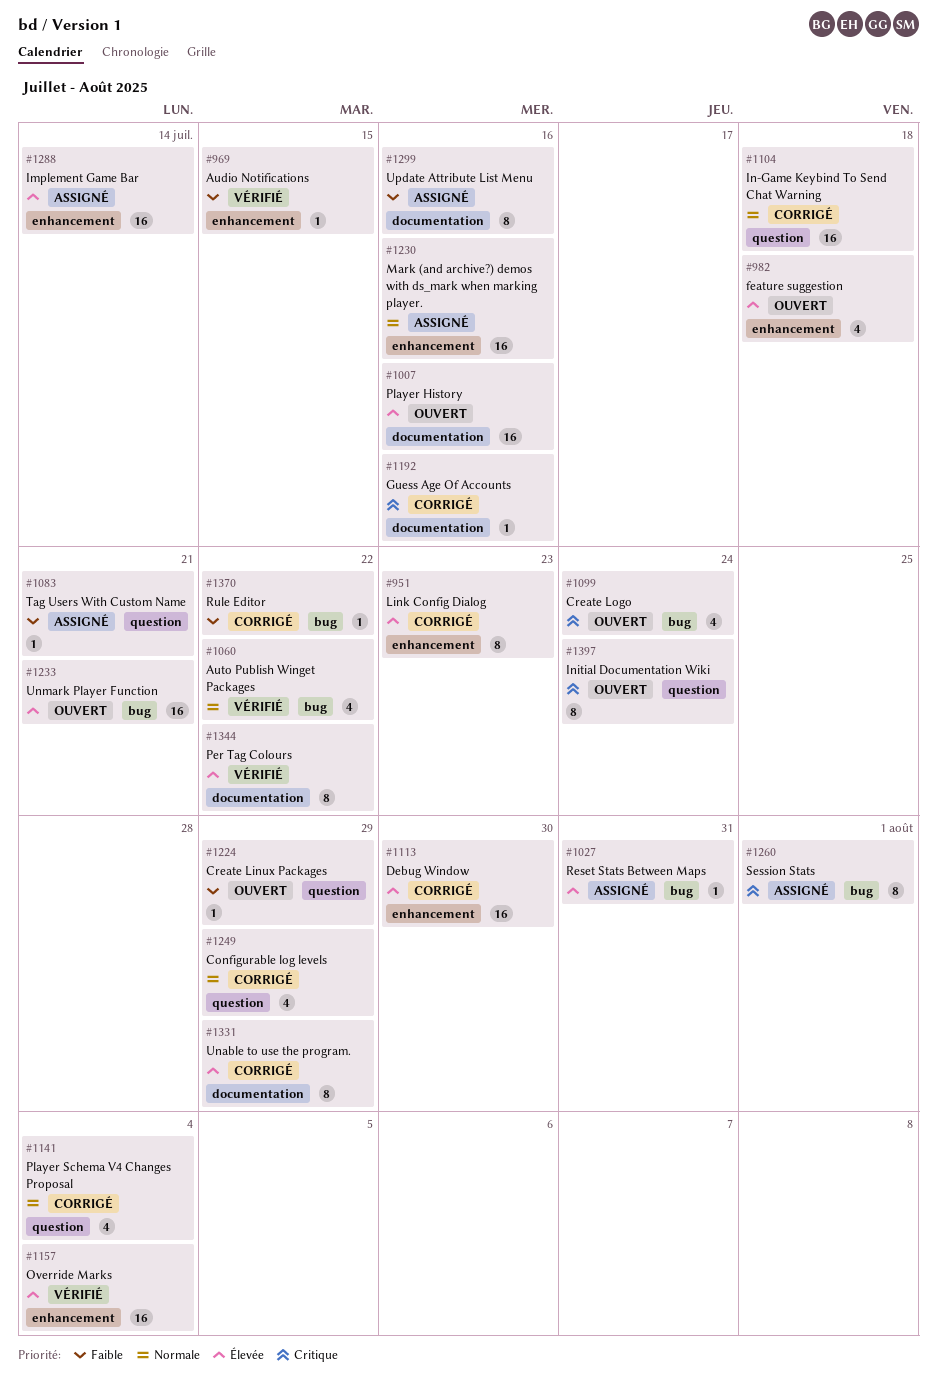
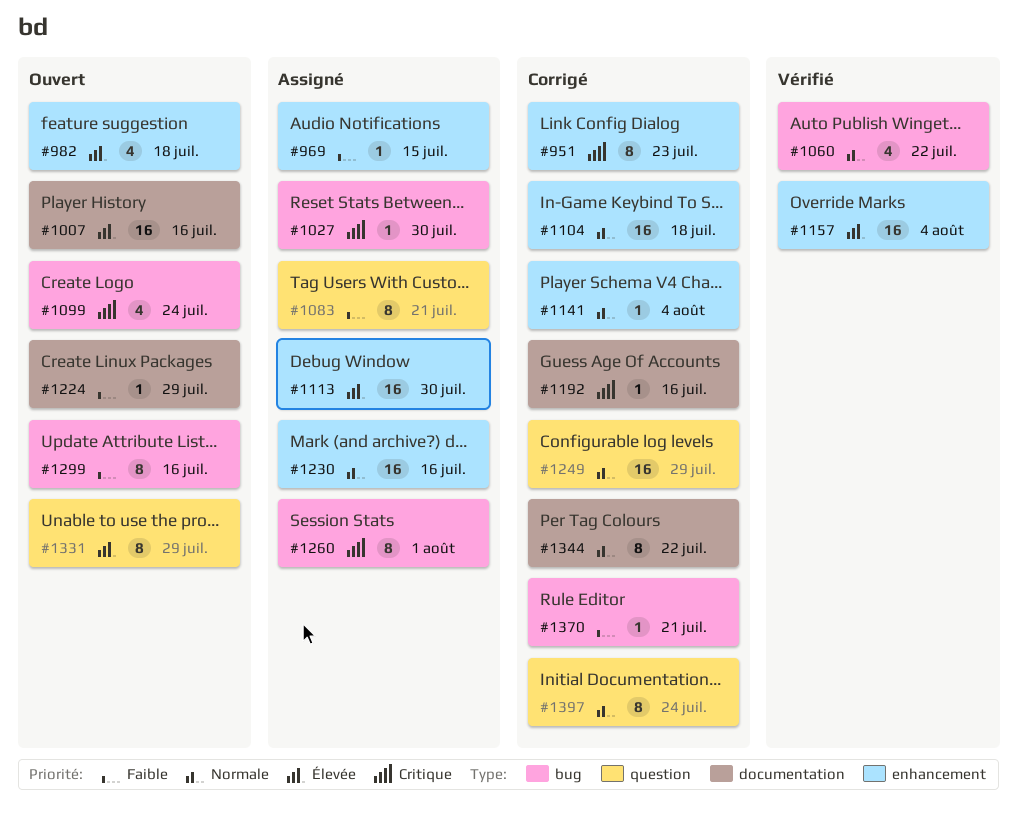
#951, priority: Élevée -> Critique
#969, status: Vérifié -> Assigné
#1027, priority: Élevée -> Critique
#1027, due: Jul 31 -> Jul 30
#1083, estimate: 1 -> 8
#1104, label: question -> enhancement
#1113, status: Corrigé -> Assigné
#1141, label: question -> enhancement
#1141, estimate: 4 -> 1
#1224, label: question -> documentation
#1233: present -> none
#1249, estimate: 4 -> 16
#1288: present -> none
#1299, status: Assigné -> Ouvert
#1299, label: documentation -> bug
#1331, status: Corrigé -> Ouvert
#1331, label: documentation -> question
#1344, status: Vérifié -> Corrigé
#1344, priority: Élevée -> Normale
#1370, due: Jul 22 -> Jul 21
#1397, status: Ouvert -> Corrigé
#1397, priority: Critique -> Normale

